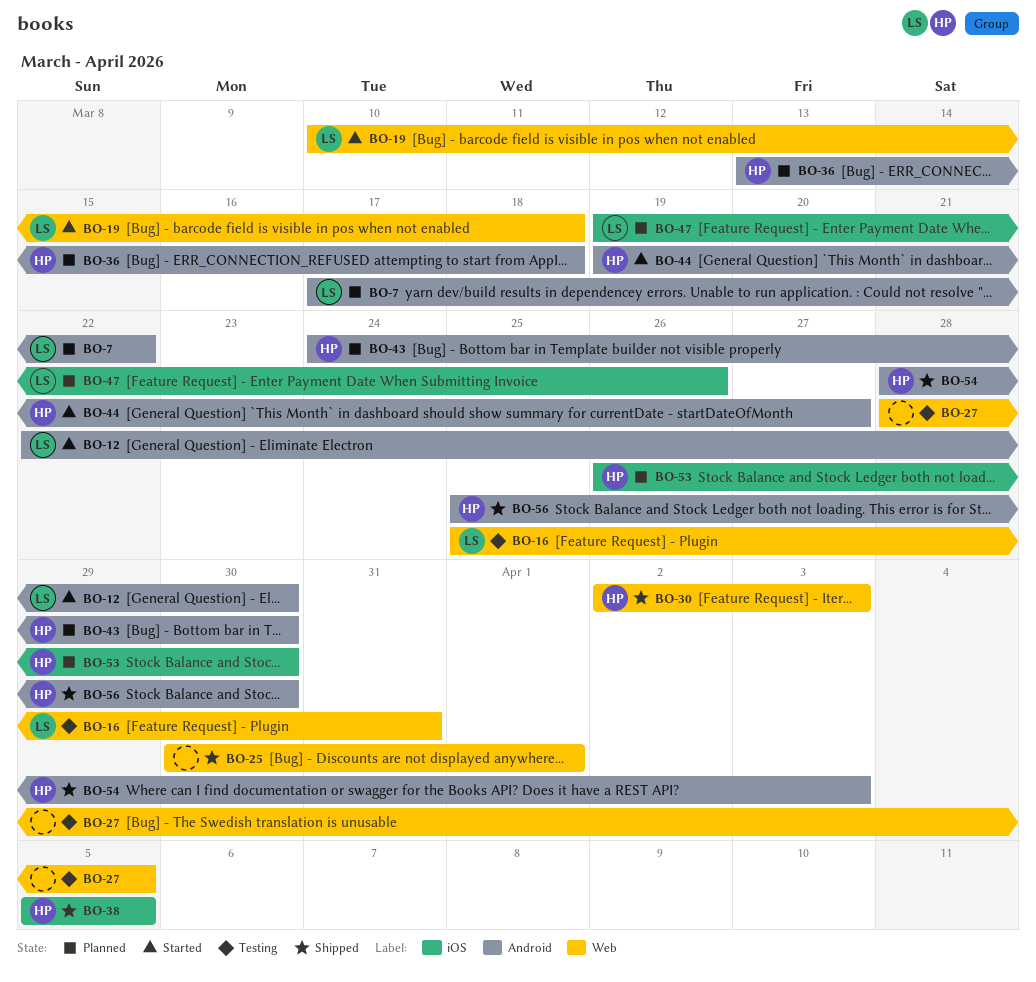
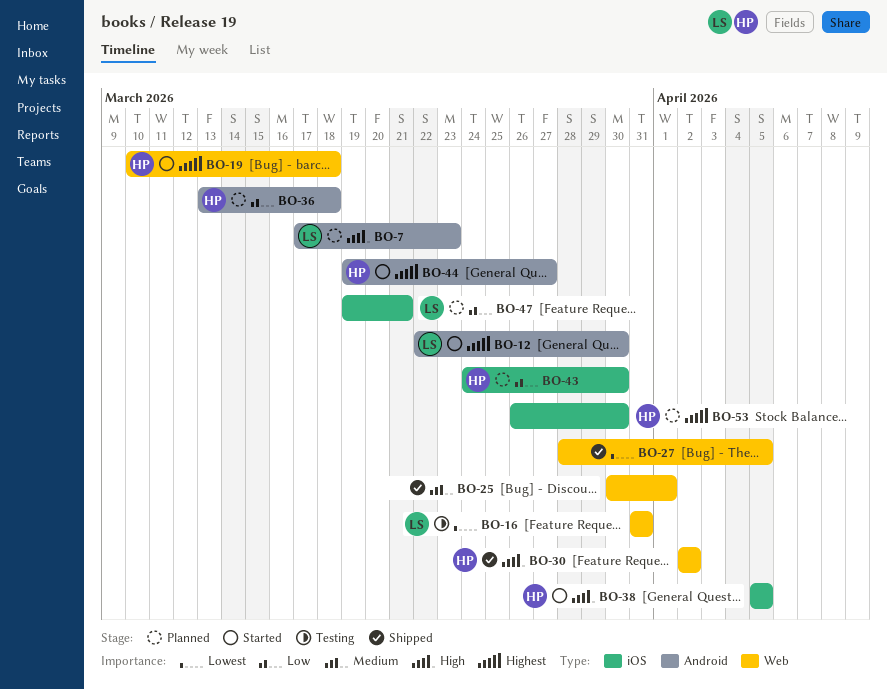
BO-7, due: Mar 22 -> Mar 23
BO-16, start: Mar 25 -> Mar 31
BO-19, owner: LS -> HP
BO-27, status: Testing -> Shipped
BO-30, due: Apr 3 -> Apr 2
BO-38, status: Shipped -> Started
BO-43, label: Android -> iOS
BO-47, due: Mar 26 -> Mar 21
BO-54: present -> none
BO-56: present -> none

